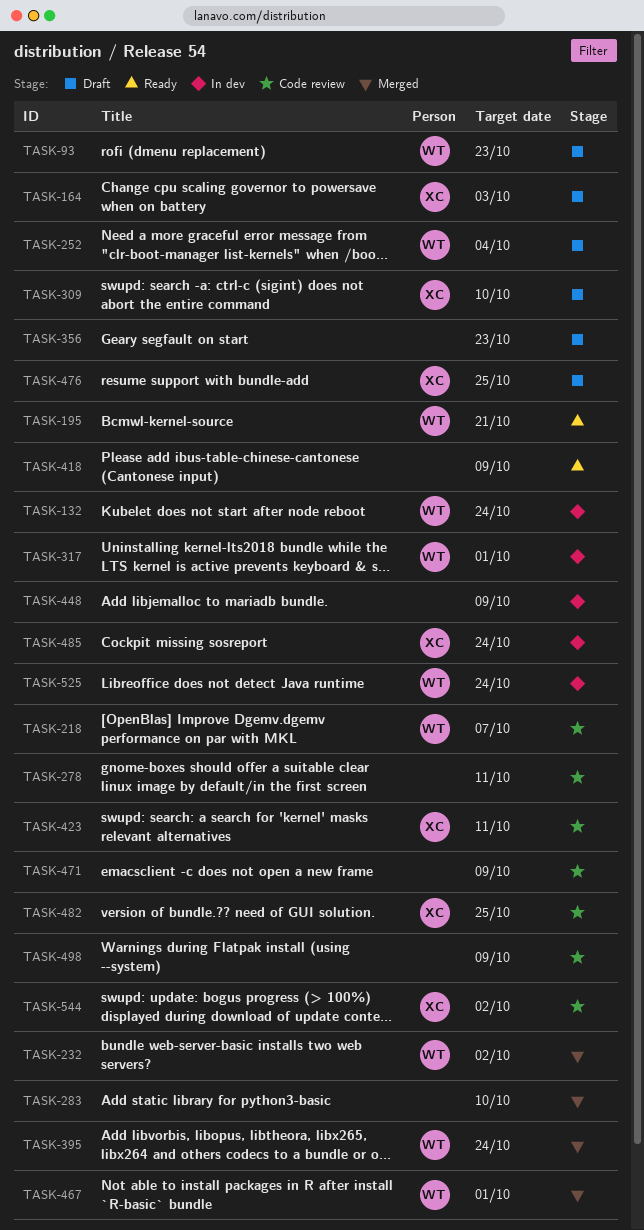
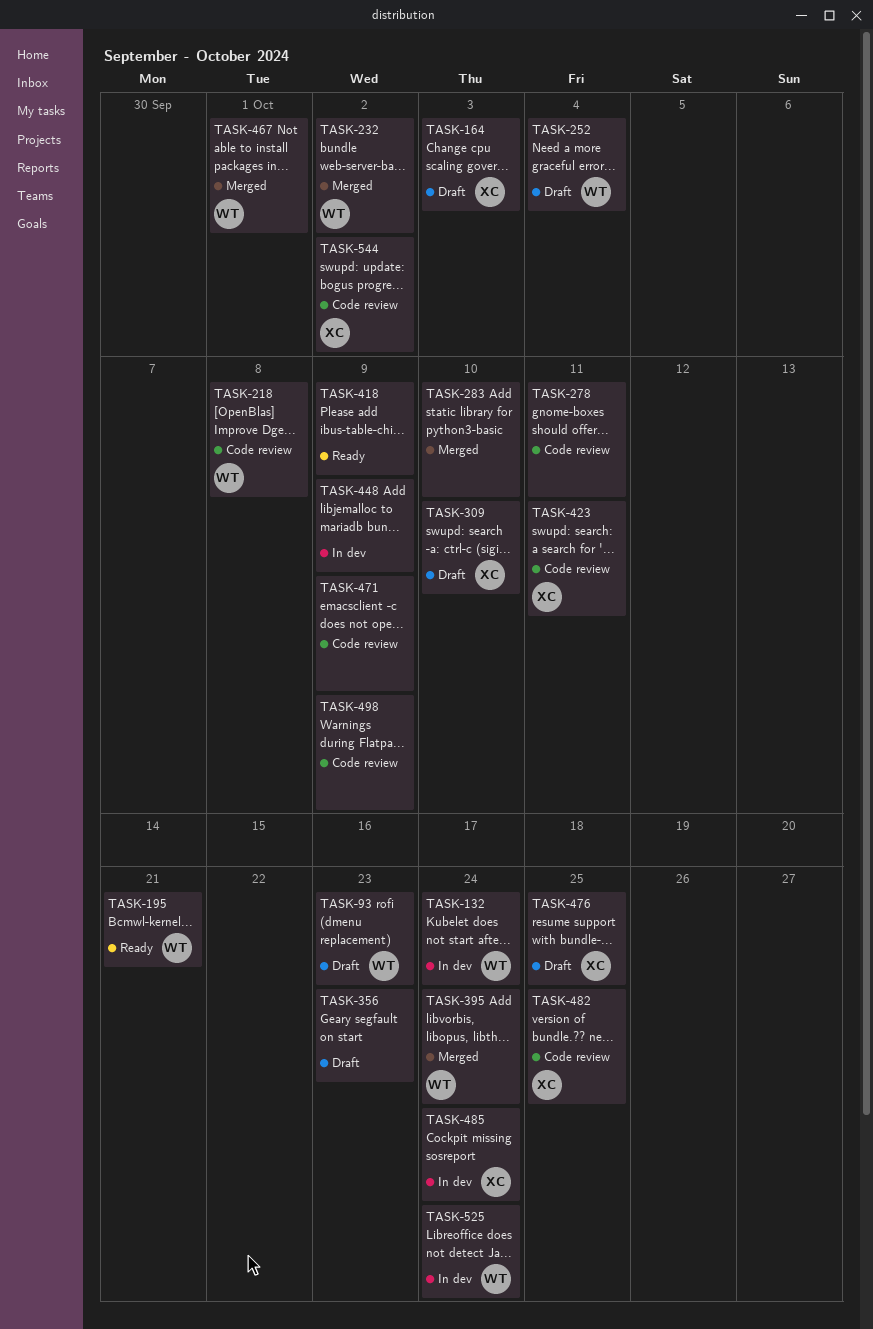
TASK-218, due: Oct 7 -> Oct 8
TASK-317: present -> none

